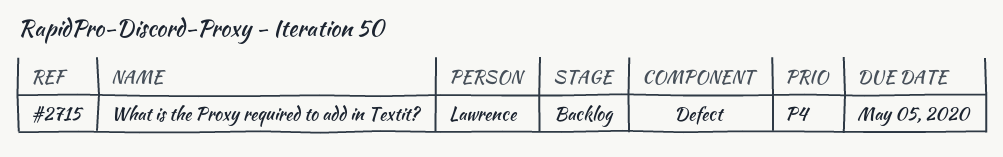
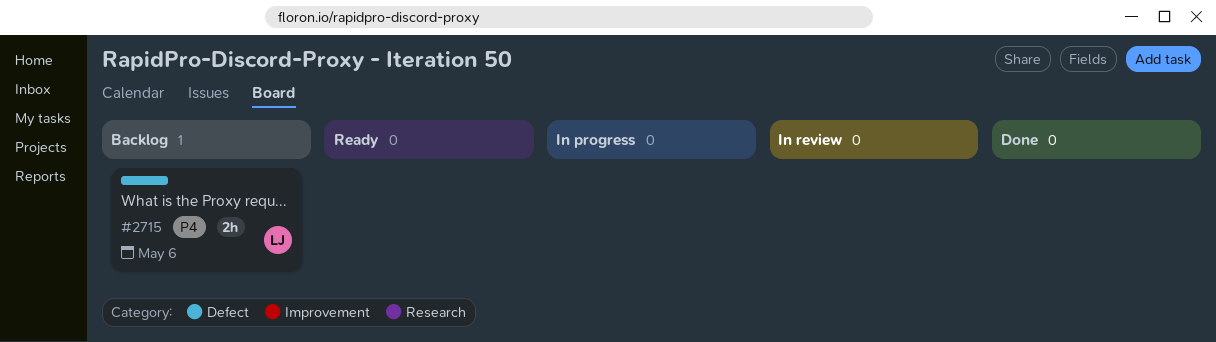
#2715, due: May 5 -> May 6

